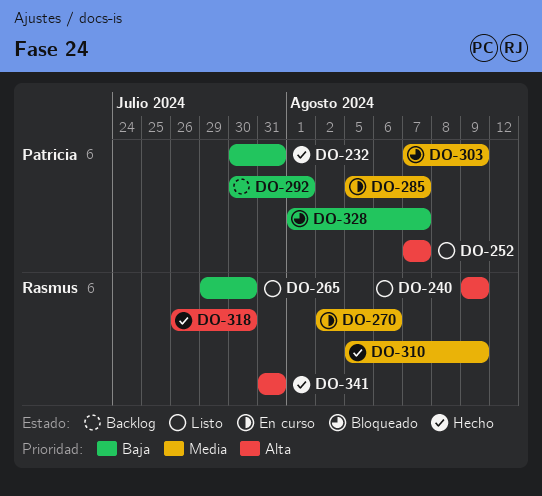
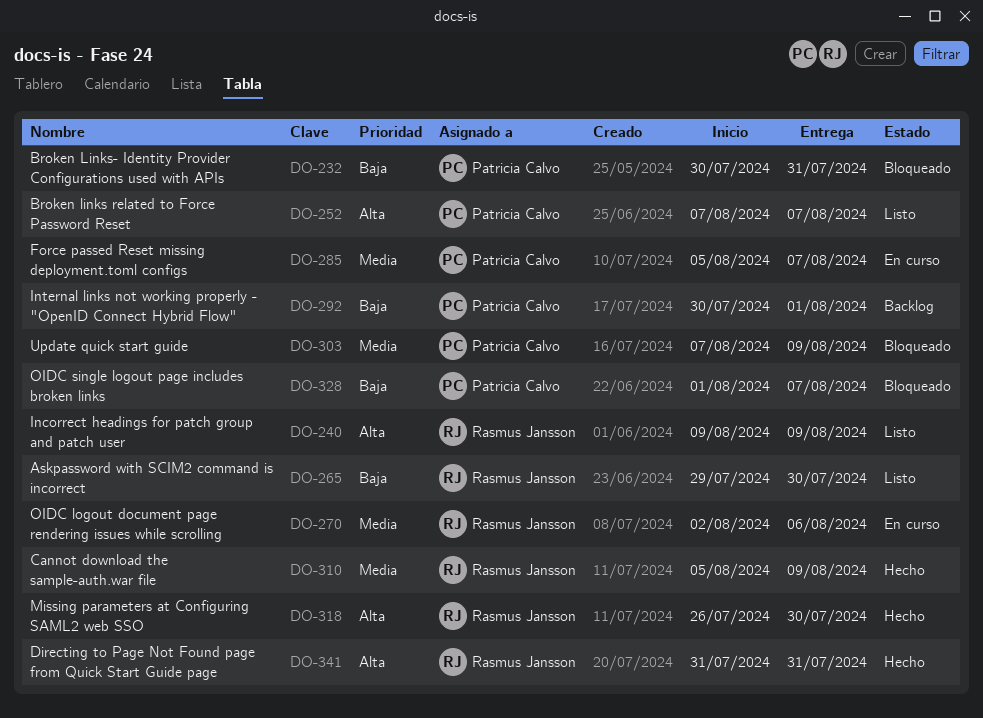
DO-232, status: Hecho -> Bloqueado

